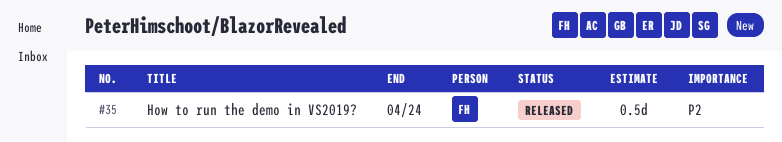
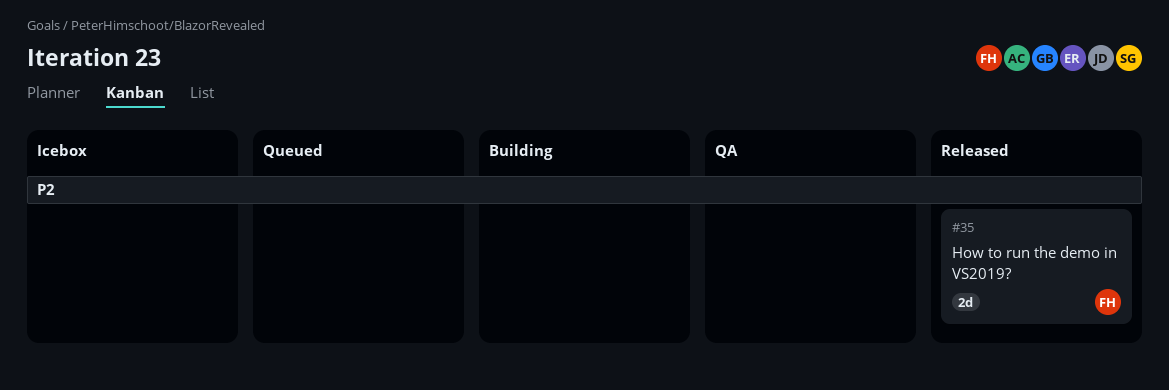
#35, estimate: 0.5d -> 2d

